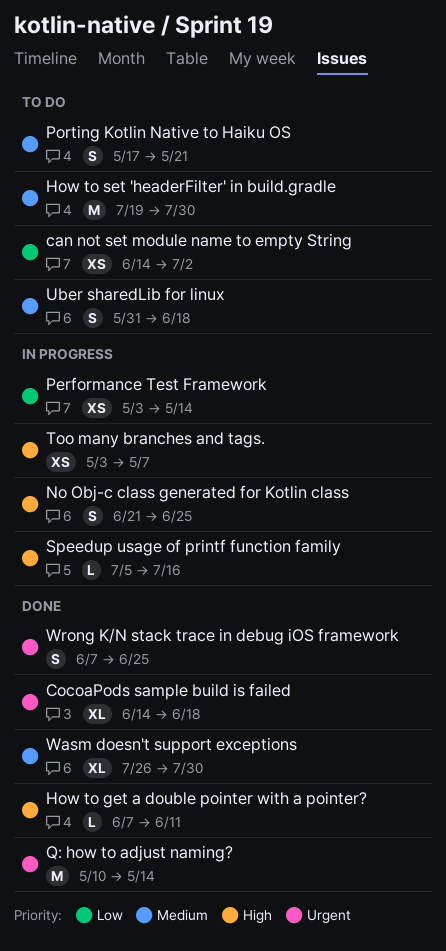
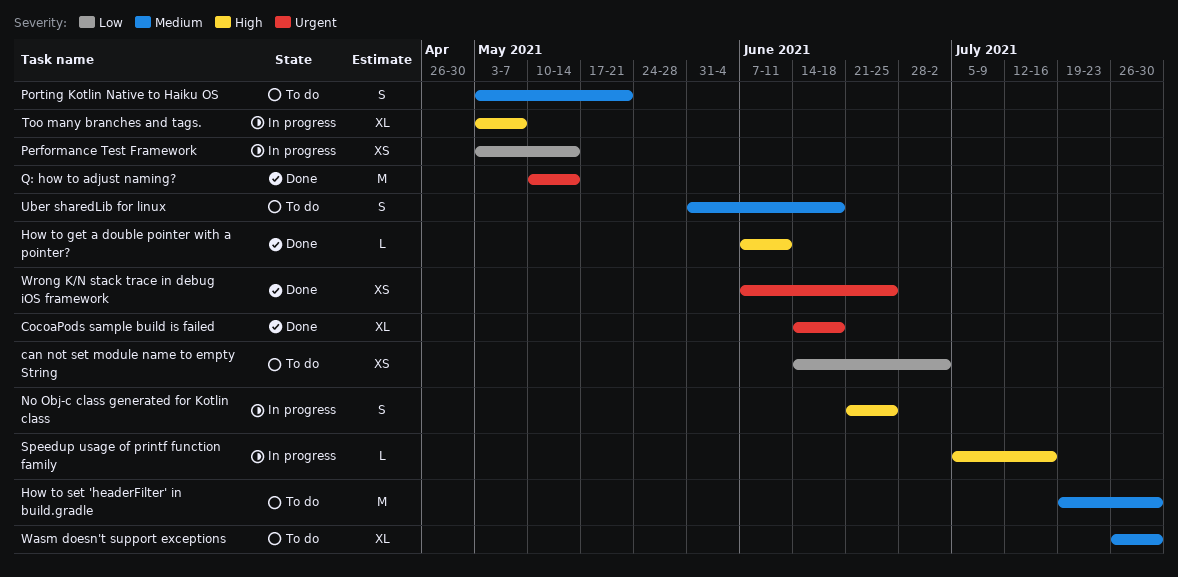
Porting Kotlin Native to Haiku OS, start: May 17 -> May 3
Too many branches and tags., estimate: XS -> XL
Wasm doesn't support exceptions, status: Done -> To do
Wrong K/N stack trace in debug iOS framework, estimate: S -> XS

